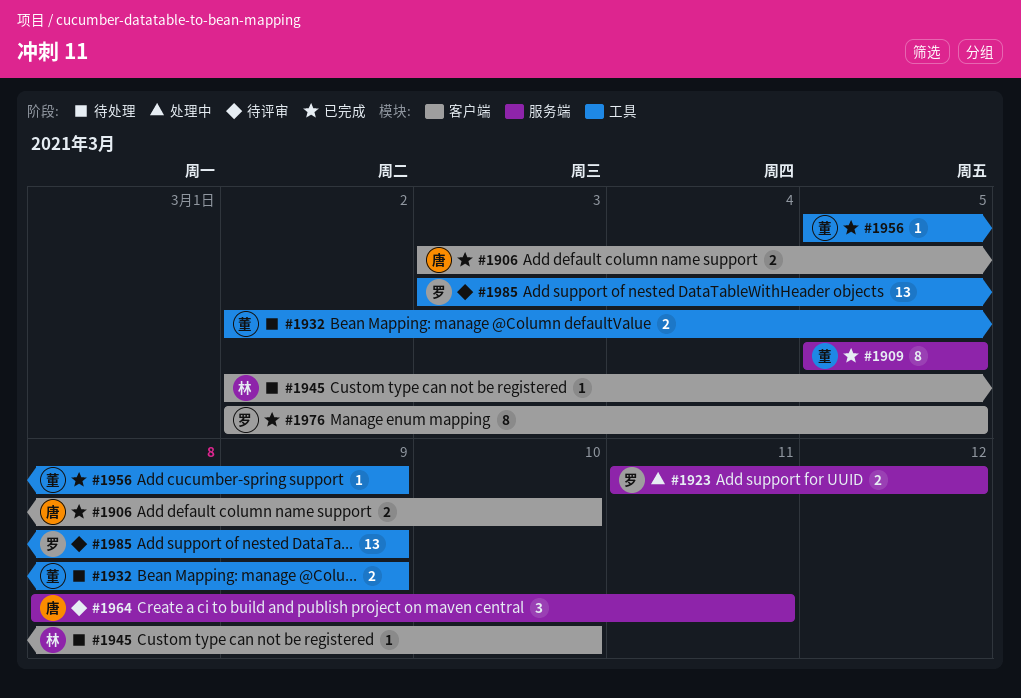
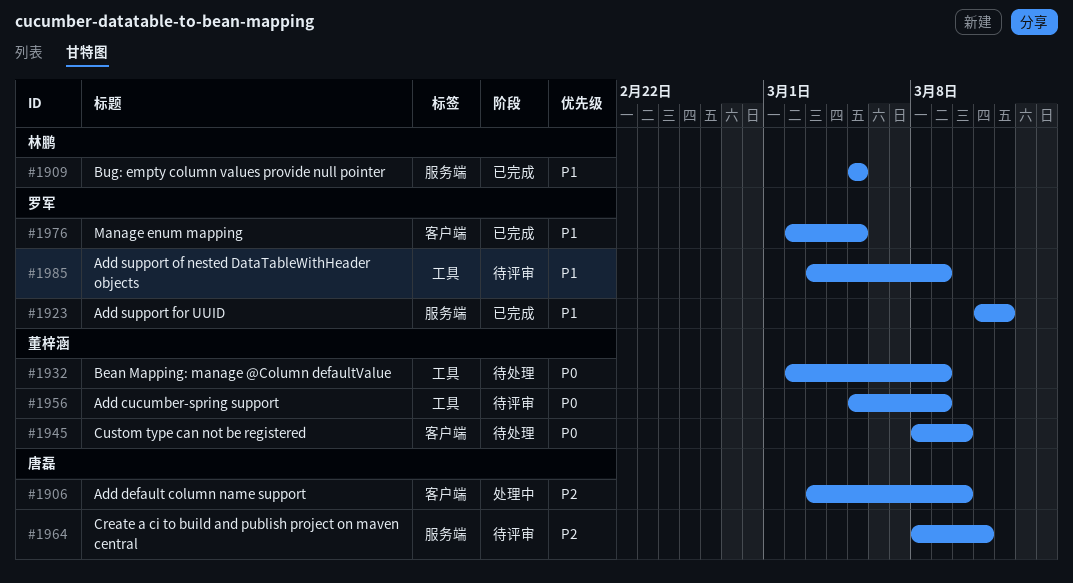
#1906, status: 已完成 -> 处理中
#1909, owner: 董梓涵 -> 林鹏
#1923, status: 处理中 -> 已完成
#1945, owner: 林鹏 -> 董梓涵
#1945, start: Mar 2 -> Mar 8
#1956, status: 已完成 -> 待评审

